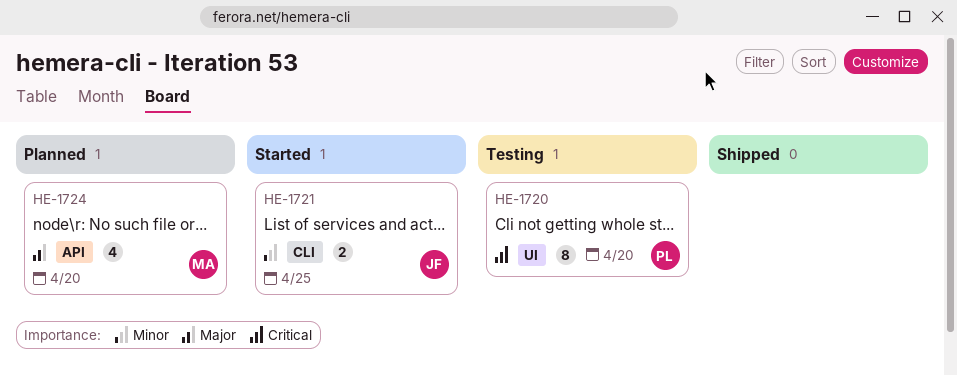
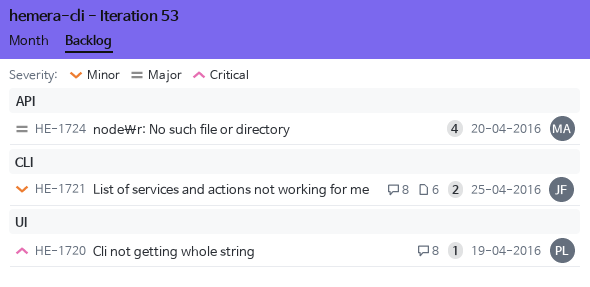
HE-1720, estimate: 8 -> 1
HE-1720, due: Apr 20 -> Apr 19

